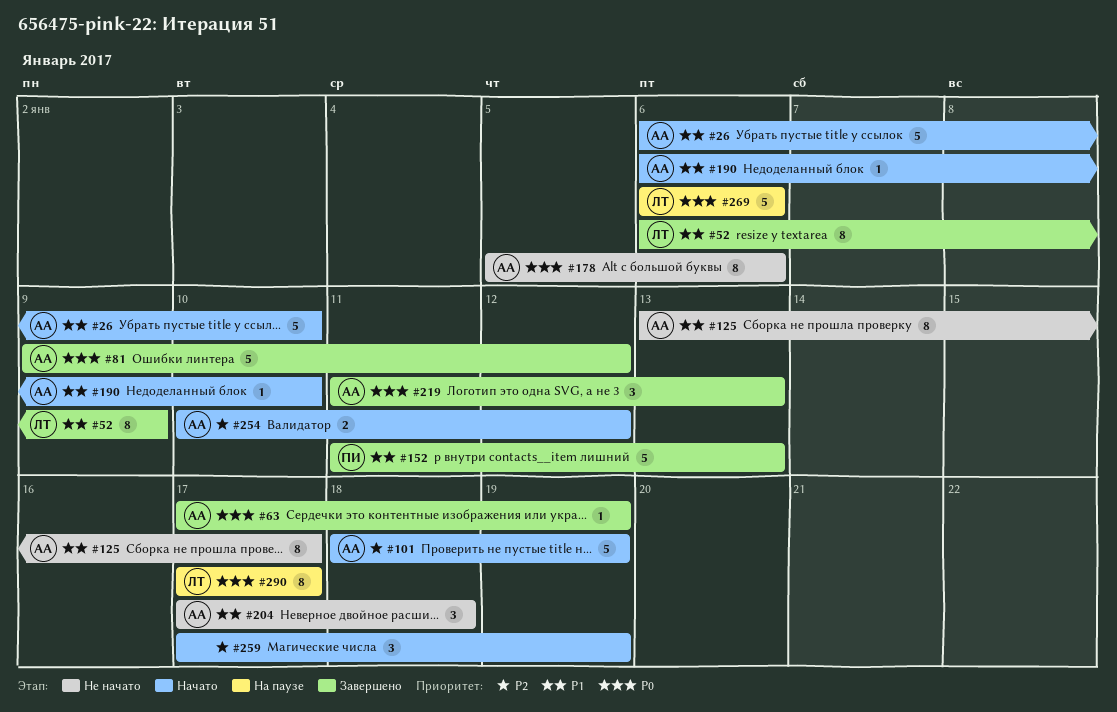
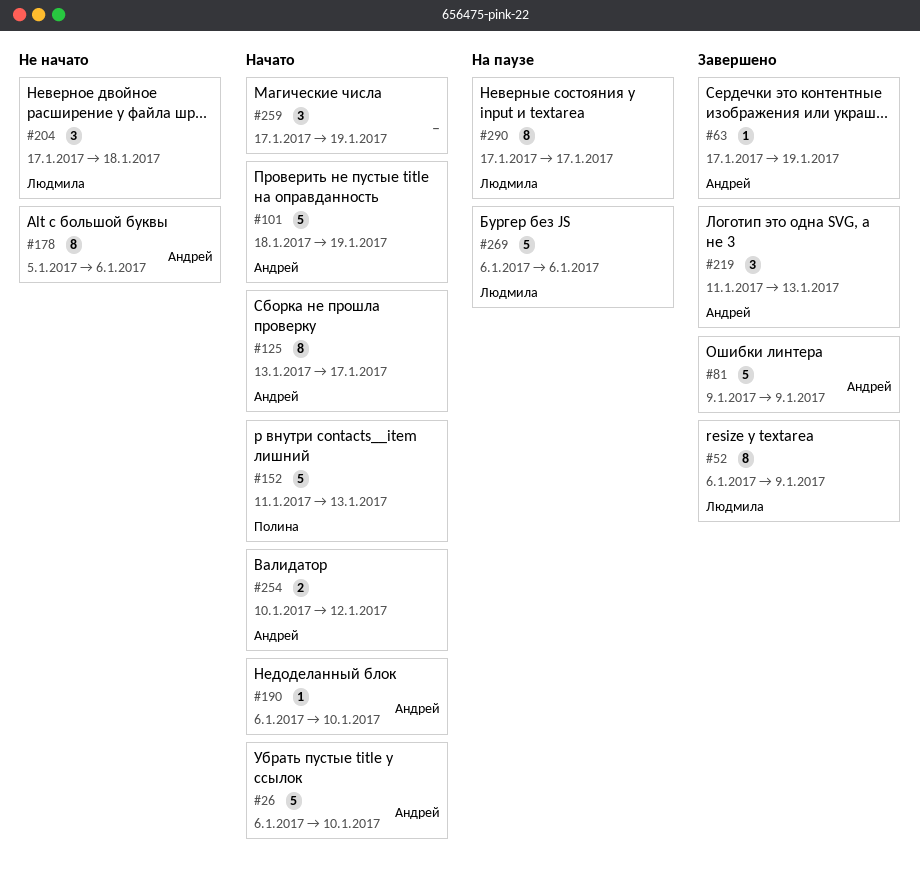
#81, due: Jan 12 -> Jan 9
#125, status: Не начато -> Начато
#152, status: Завершено -> Начато
#204, owner: Андрей -> Людмила

